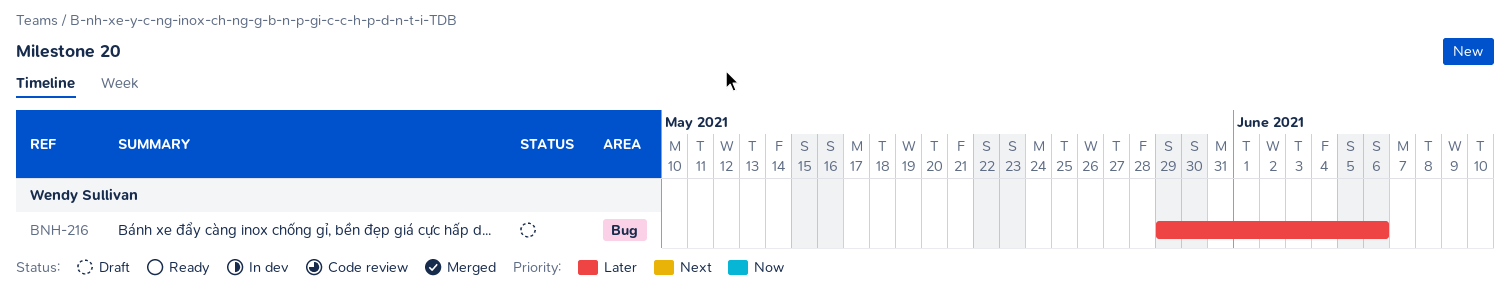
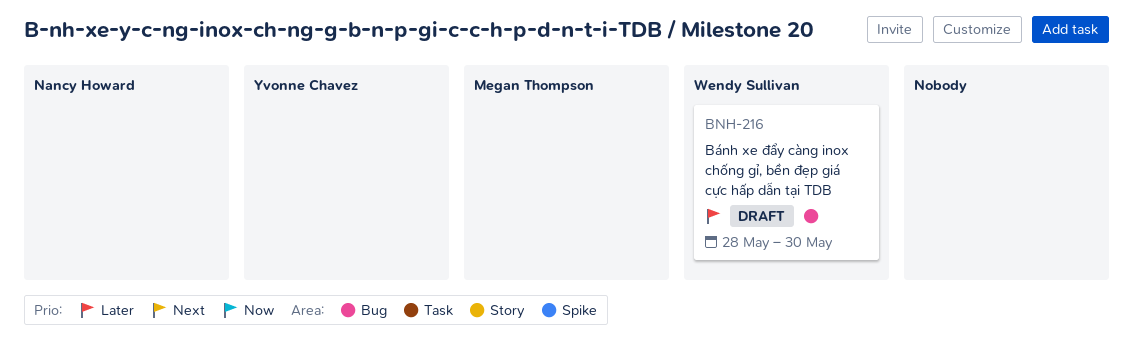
BNH-216, start: May 29 -> May 28
BNH-216, due: Jun 6 -> May 30

